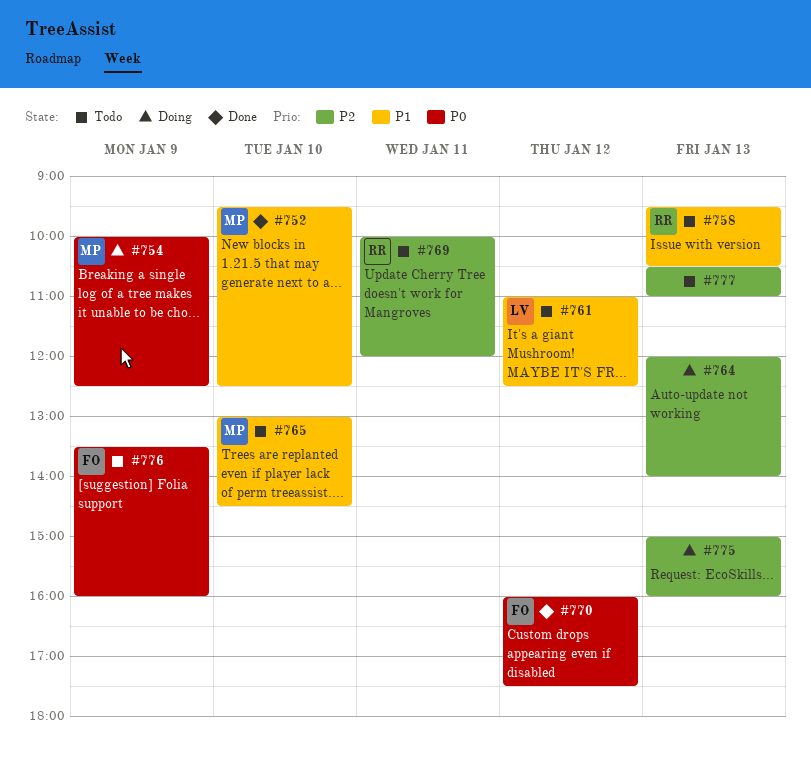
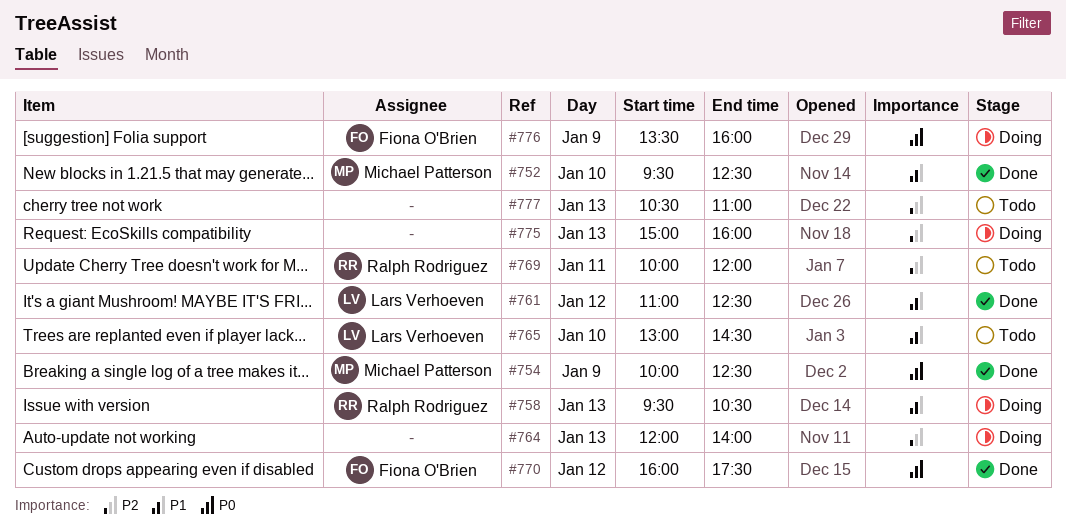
#754, status: Doing -> Done
#758, status: Todo -> Doing
#761, status: Todo -> Done
#765, owner: Michael Patterson -> Lars Verhoeven
#776, status: Todo -> Doing

